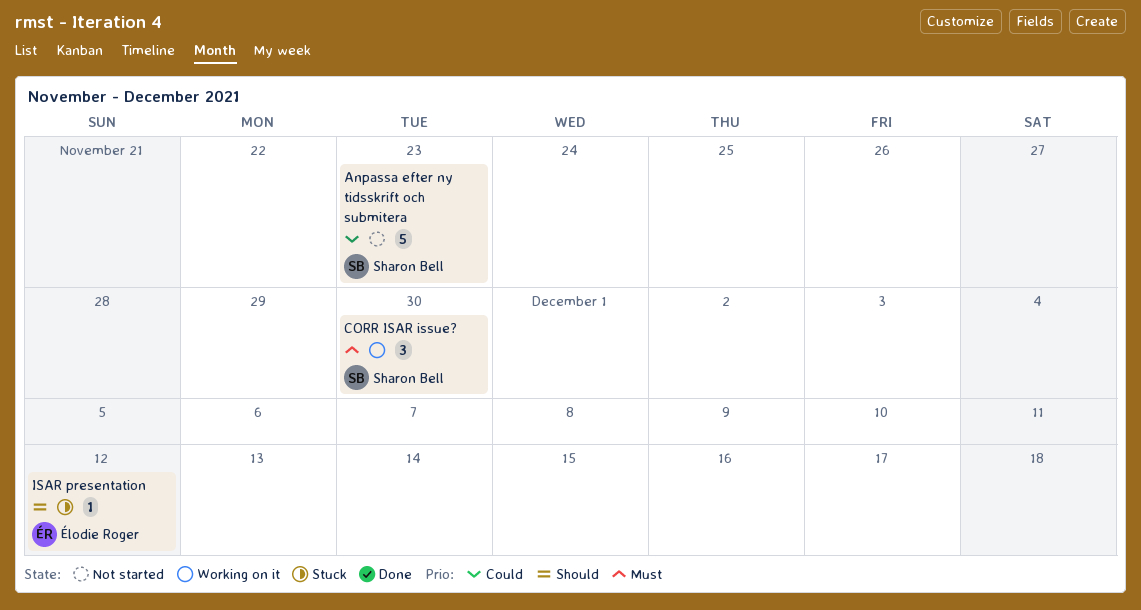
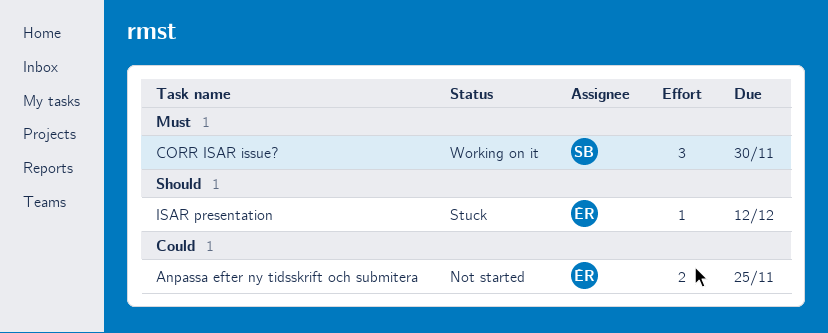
Anpassa efter ny tidsskrift och submitera, owner: Sharon Bell -> Élodie Roger
Anpassa efter ny tidsskrift och submitera, estimate: 5 -> 2
Anpassa efter ny tidsskrift och submitera, due: Nov 23 -> Nov 25

